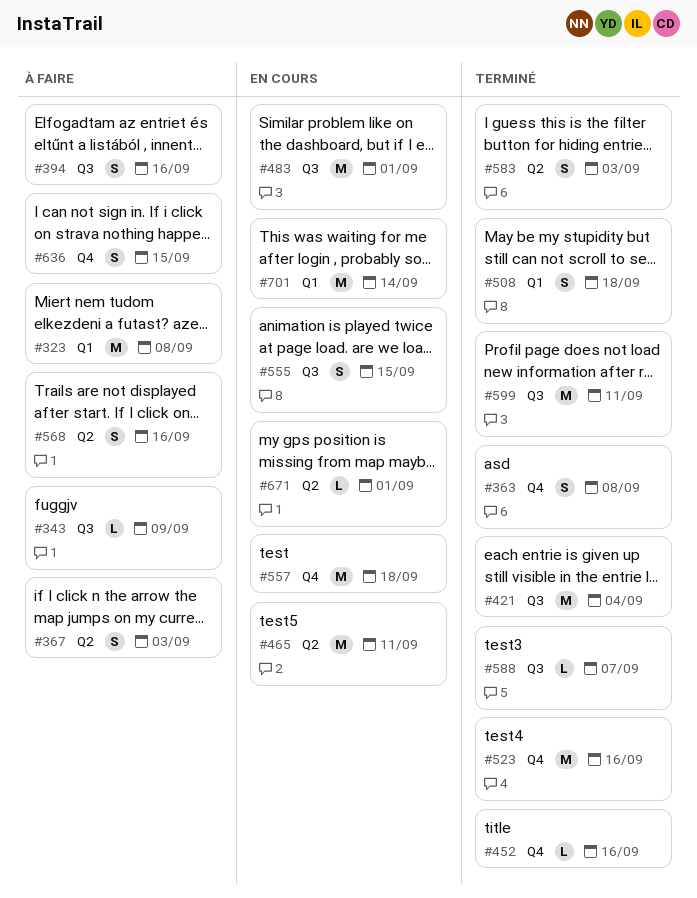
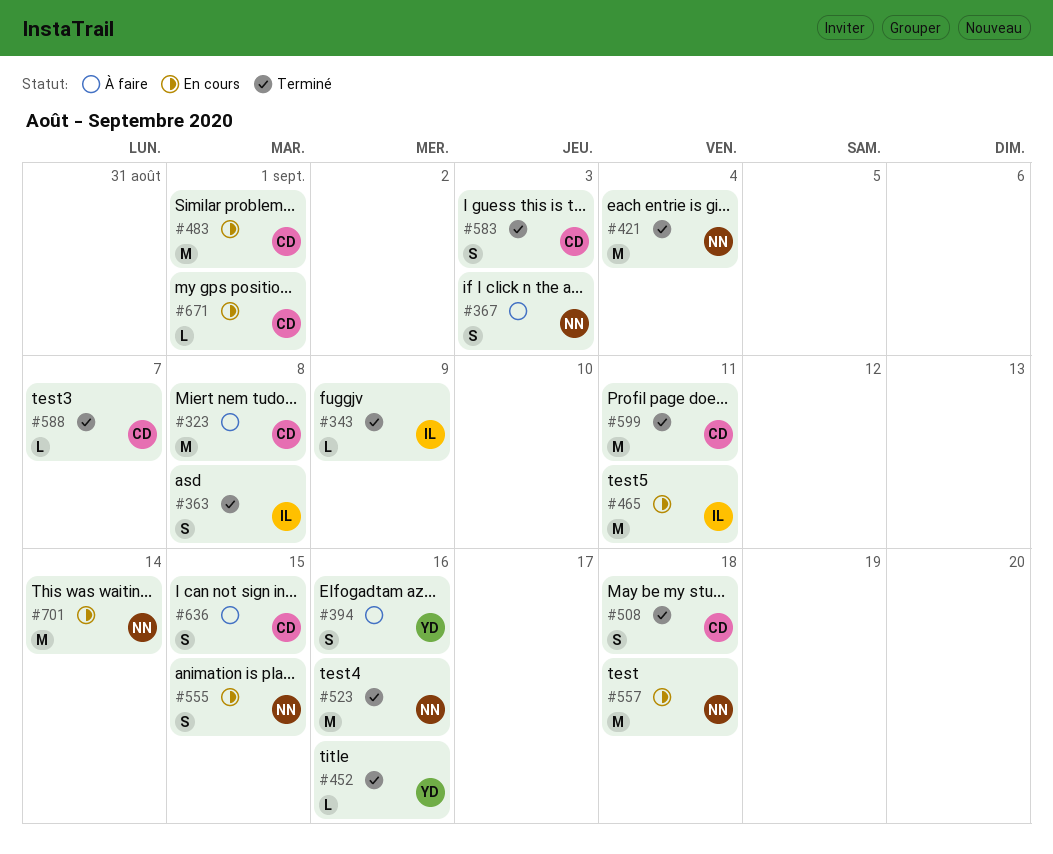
#343, status: À faire -> Terminé
#568: present -> none

